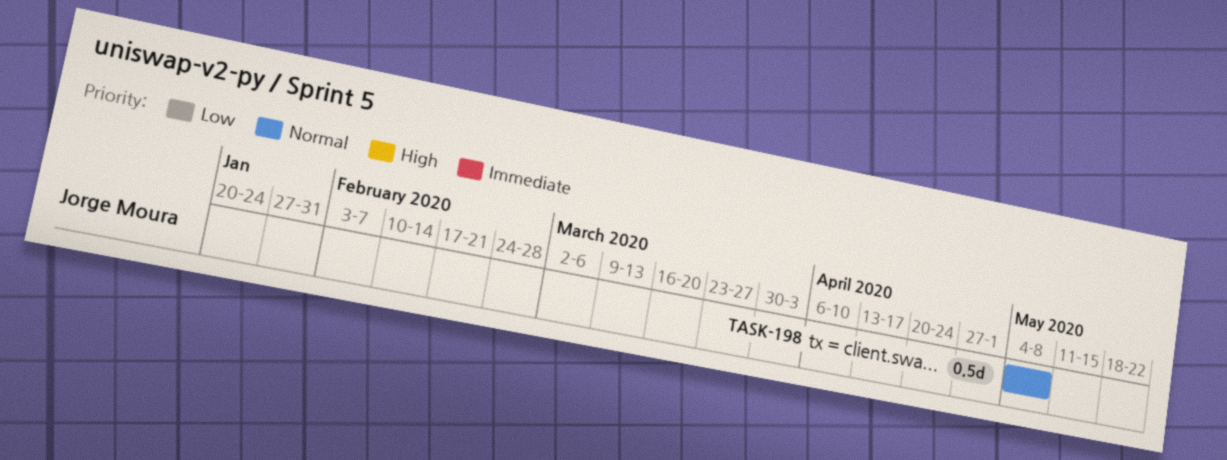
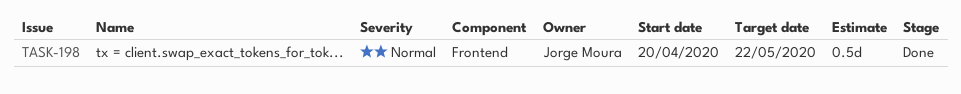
TASK-198, start: May 4 -> Apr 20
TASK-198, due: May 8 -> May 22

